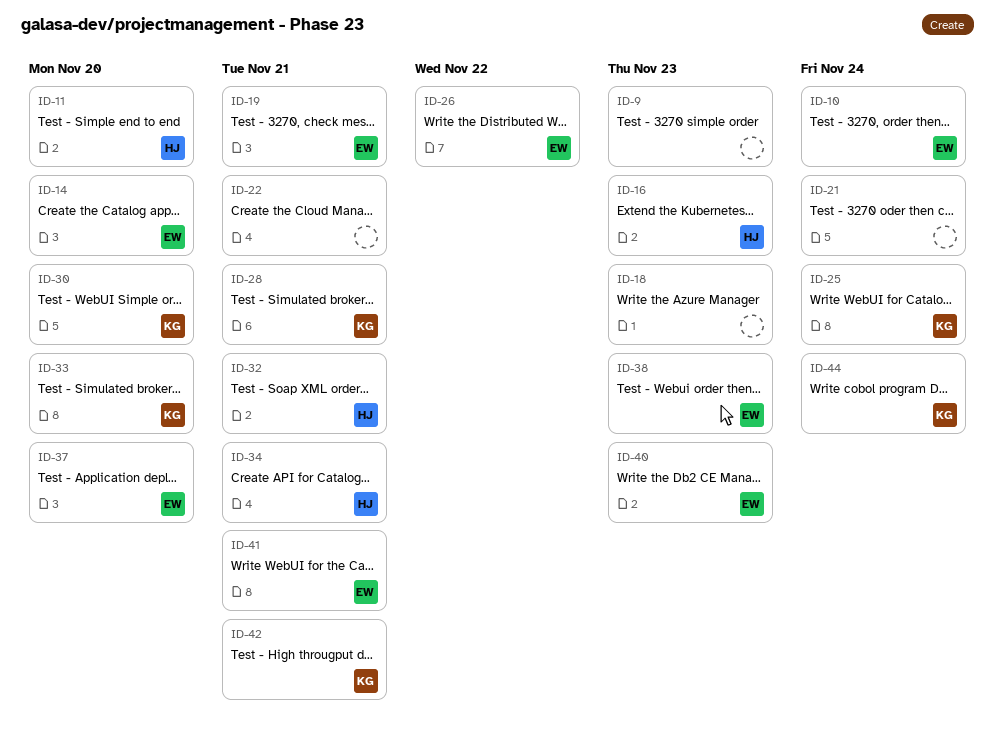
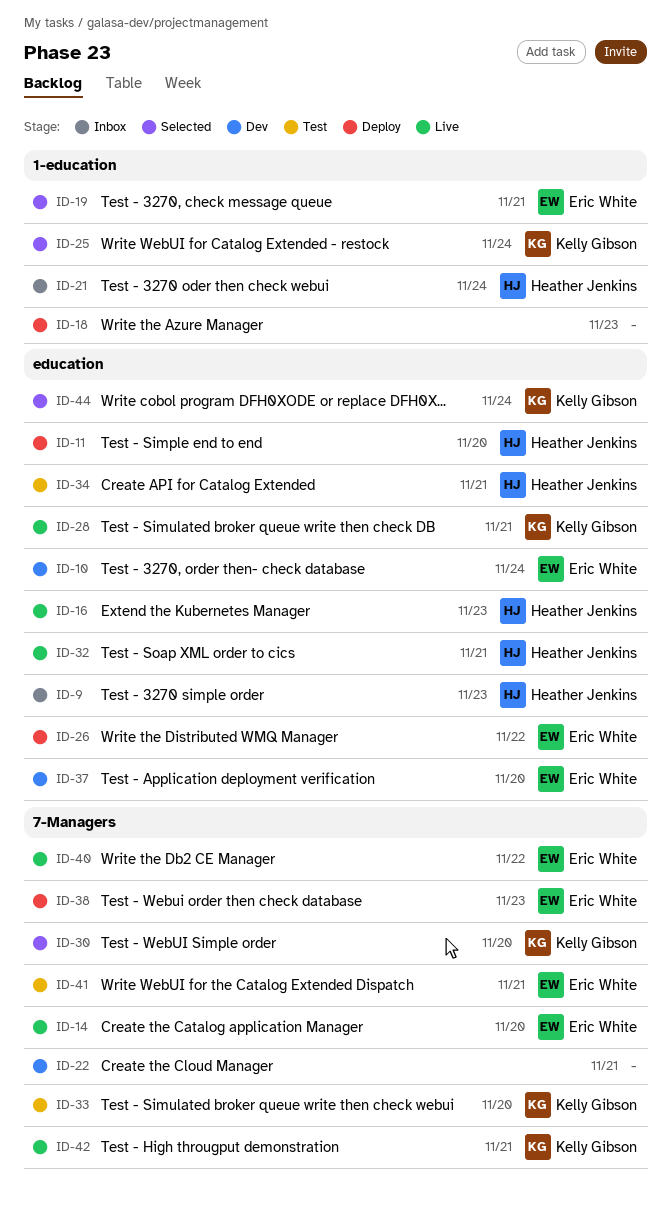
ID-9, owner: none -> Heather Jenkins
ID-21, owner: none -> Heather Jenkins
ID-40, due: Nov 23 -> Nov 22

